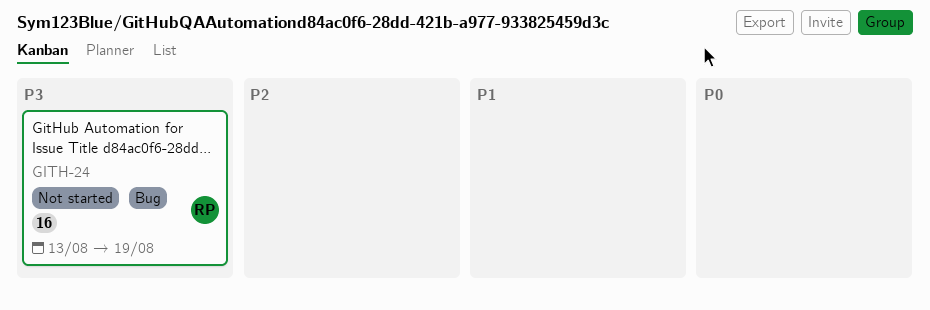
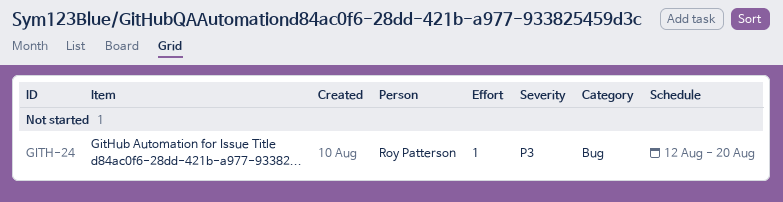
GITH-24, estimate: 16 -> 1
GITH-24, start: Aug 13 -> Aug 12
GITH-24, due: Aug 19 -> Aug 20

